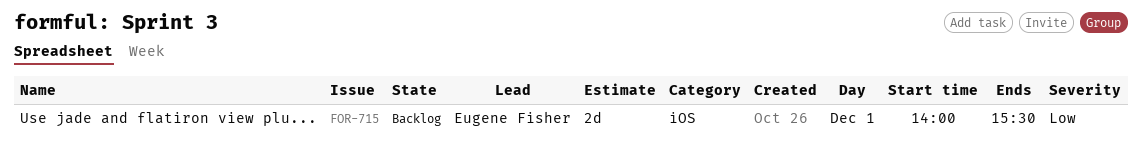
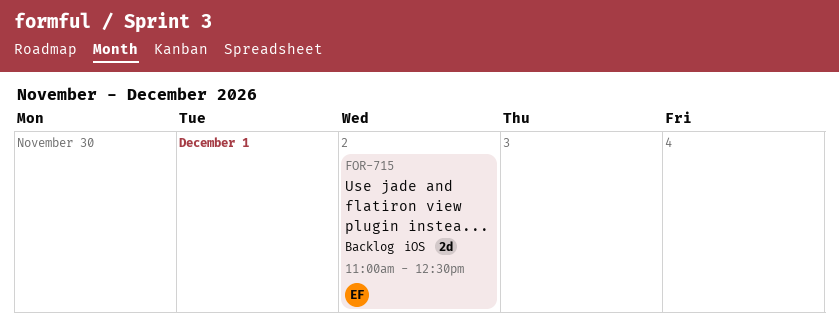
FOR-715, day: Dec 1 -> Dec 2
FOR-715, begins: 14:00 -> 11:00
FOR-715, ends: 15:30 -> 12:30

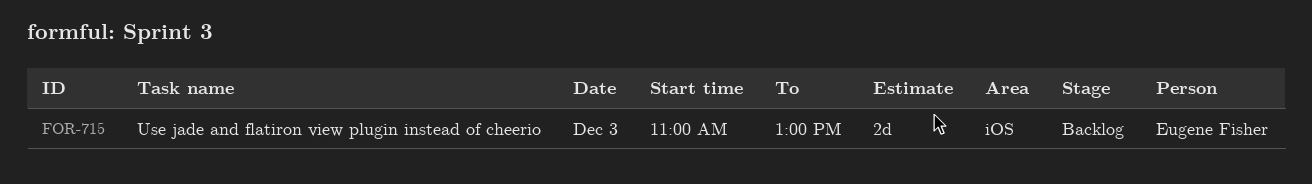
FOR-715, day: Dec 2 -> Dec 3
FOR-715, ends: 12:30 -> 13:00

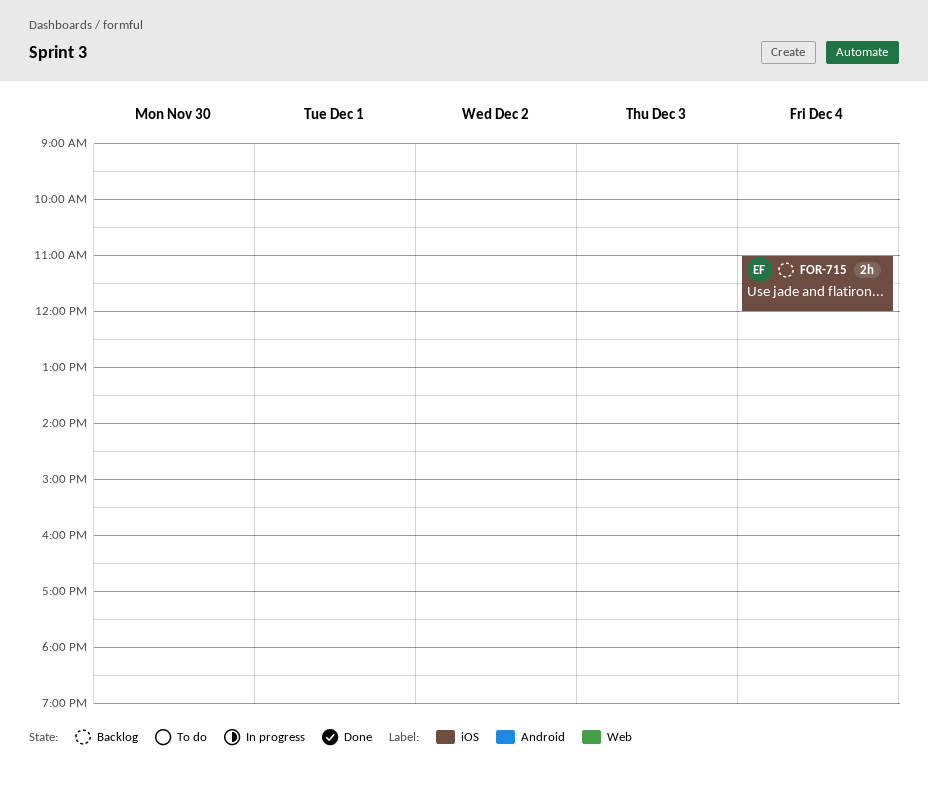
FOR-715, estimate: 2d -> 2h
FOR-715, day: Dec 3 -> Dec 4
FOR-715, ends: 13:00 -> 12:00

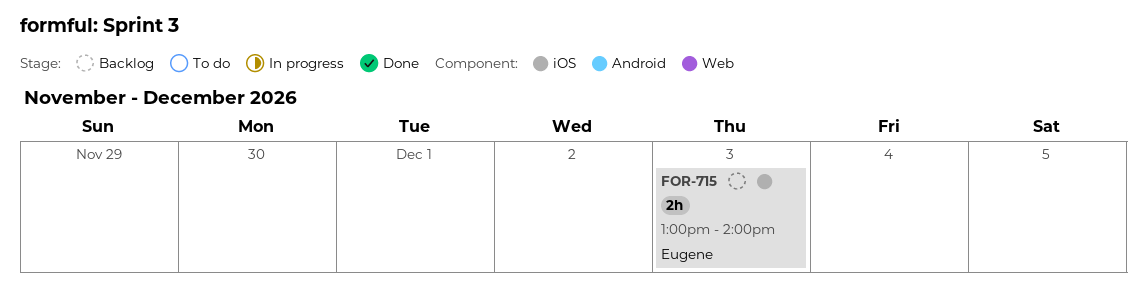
FOR-715, day: Dec 4 -> Dec 3
FOR-715, begins: 11:00 -> 13:00
FOR-715, ends: 12:00 -> 14:00

